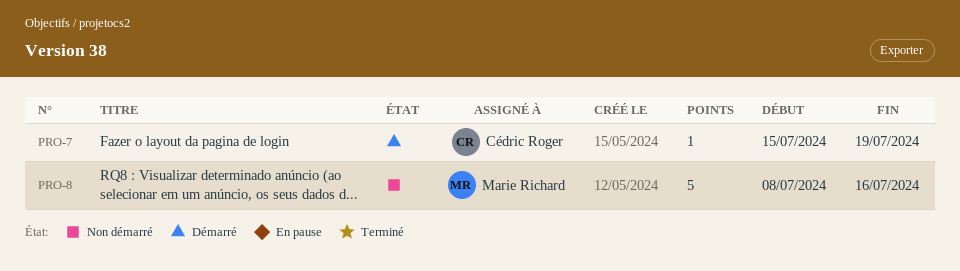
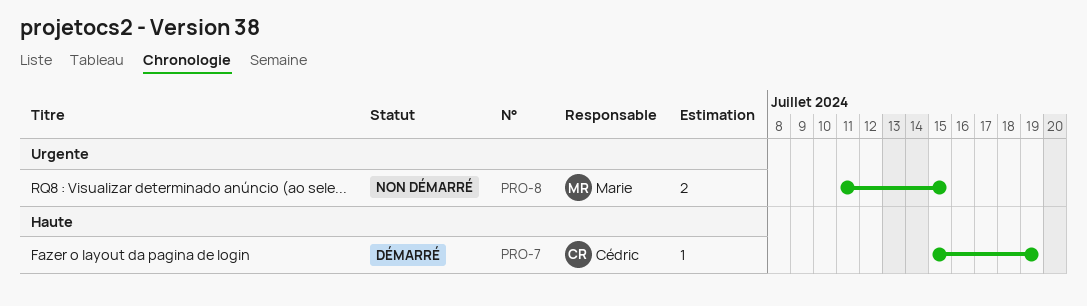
PRO-8, estimate: 5 -> 2
PRO-8, start: Jul 8 -> Jul 11
PRO-8, due: Jul 16 -> Jul 15

